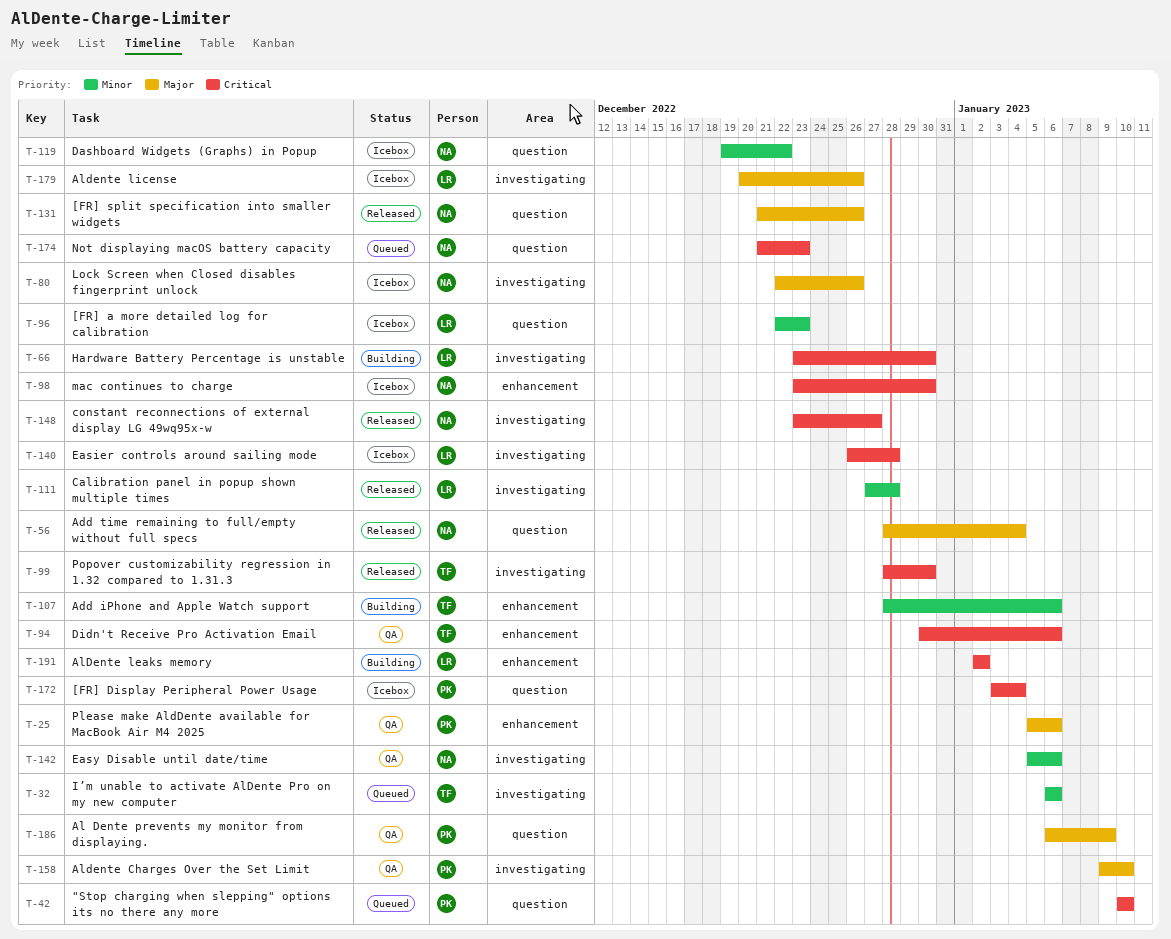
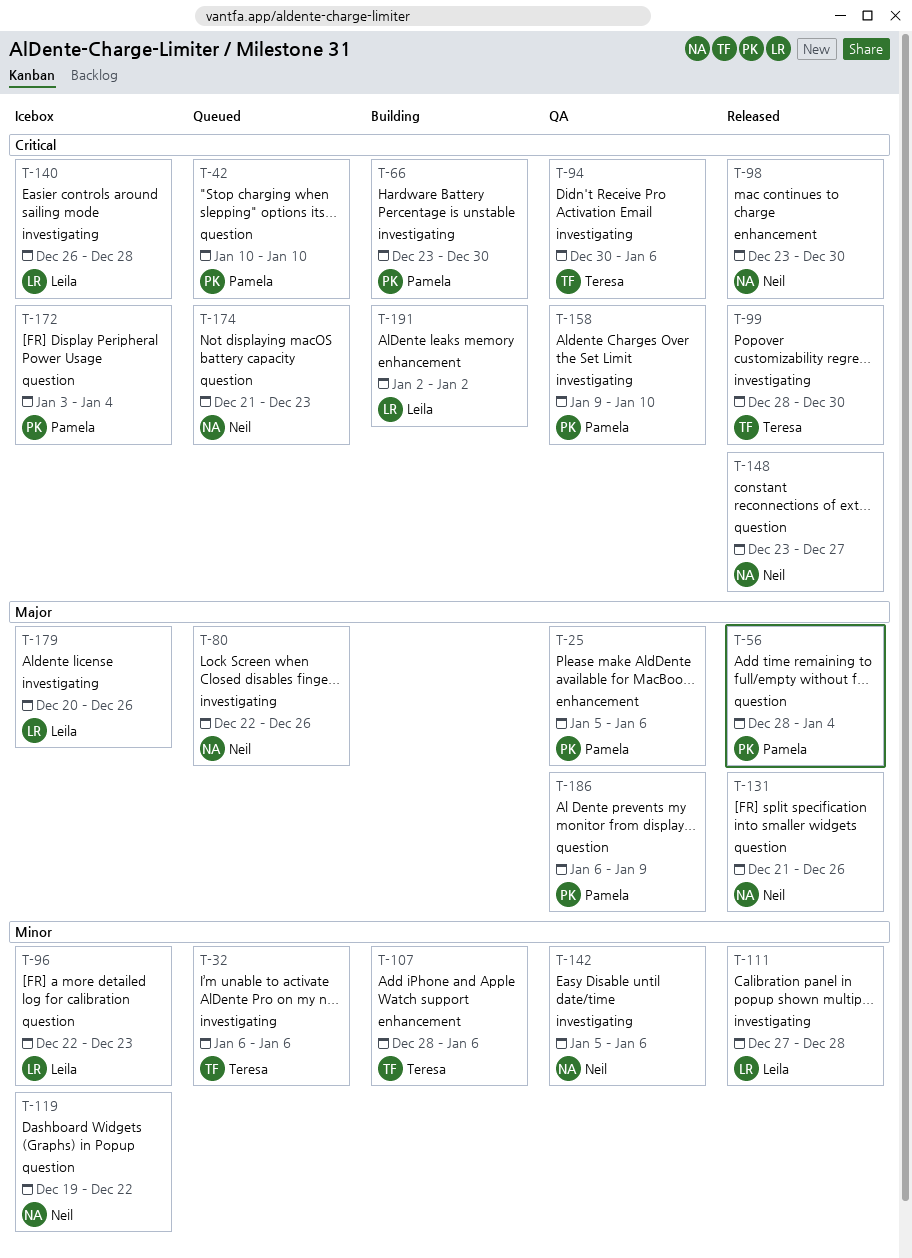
T-56, owner: Neil -> Pamela
T-66, owner: Leila -> Pamela
T-80, status: Icebox -> Queued
T-94, label: enhancement -> investigating
T-98, status: Icebox -> Released
T-148, label: investigating -> question
T-158, priority: Major -> Critical

